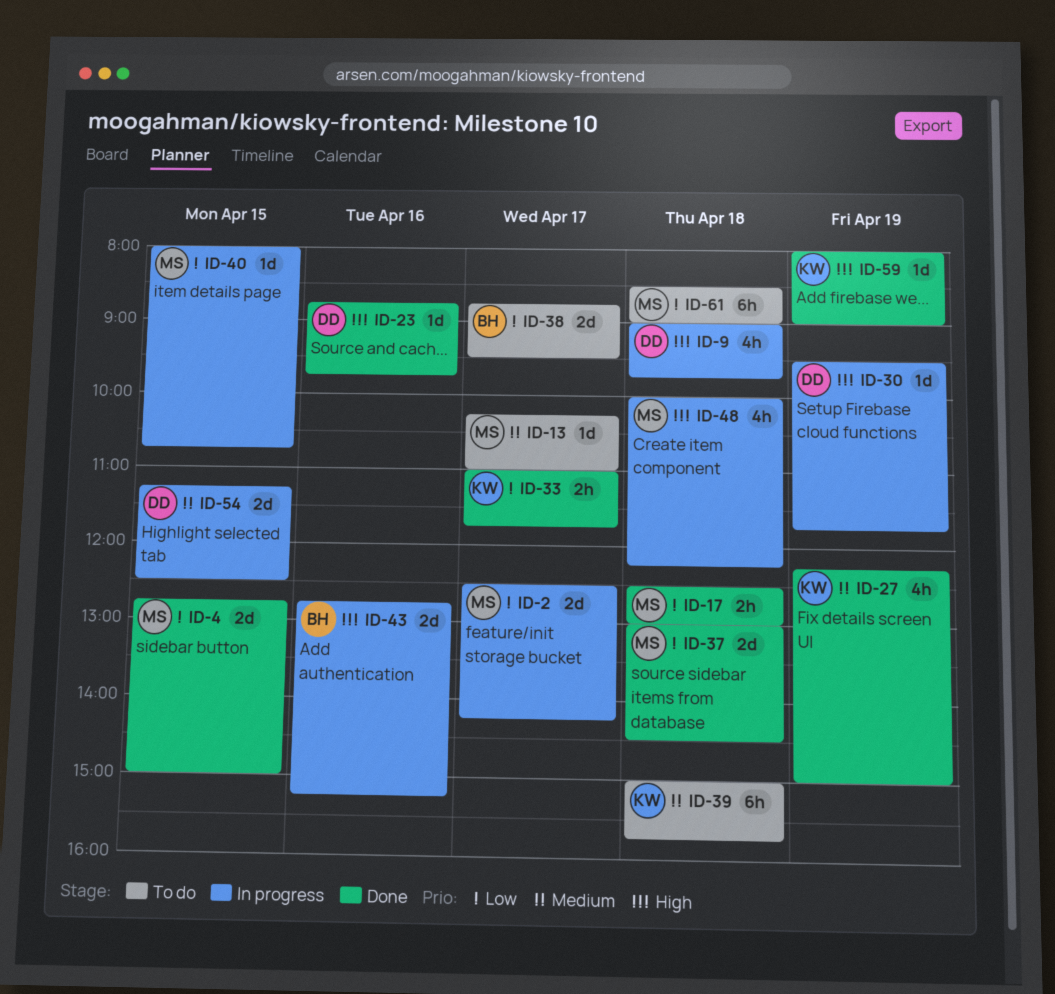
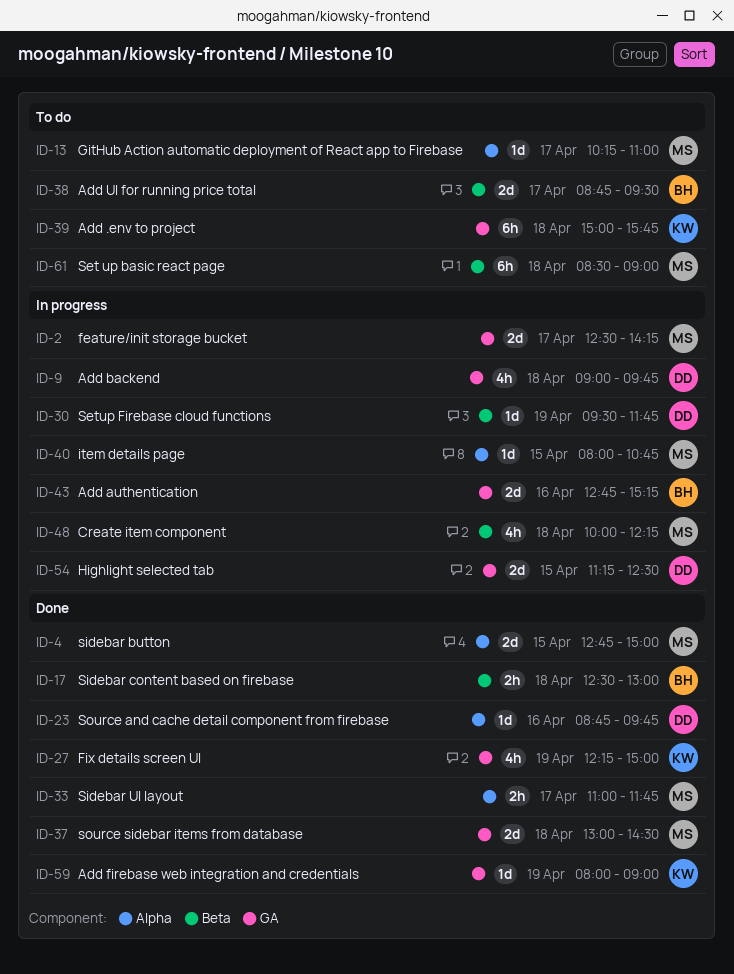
ID-17, owner: MS -> BH
ID-33, owner: KW -> MS

